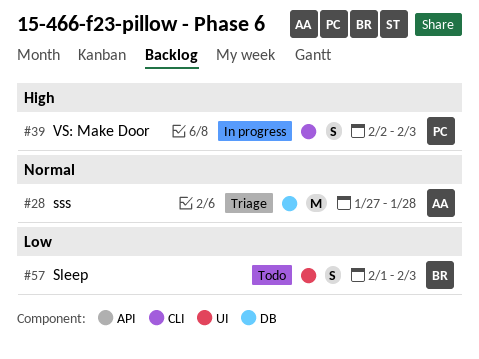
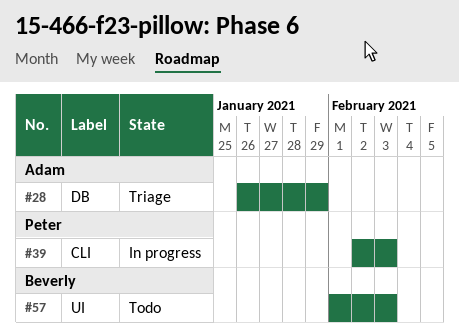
#28, start: Jan 27 -> Jan 26
#28, due: Jan 28 -> Jan 29

